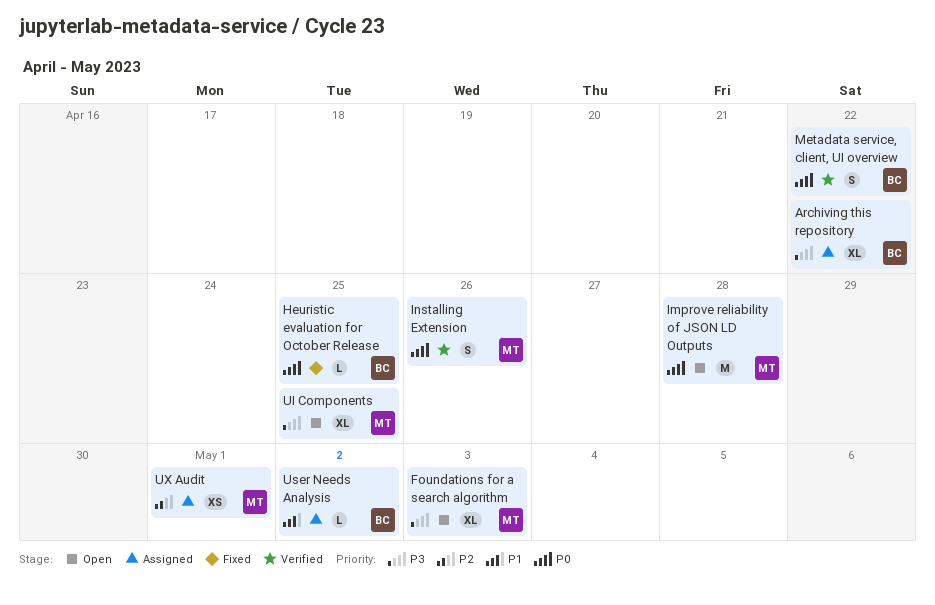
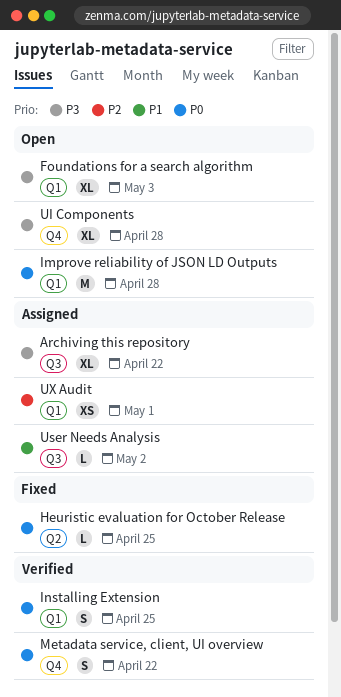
Installing Extension, due: Apr 26 -> Apr 25
UI Components, due: Apr 25 -> Apr 28

